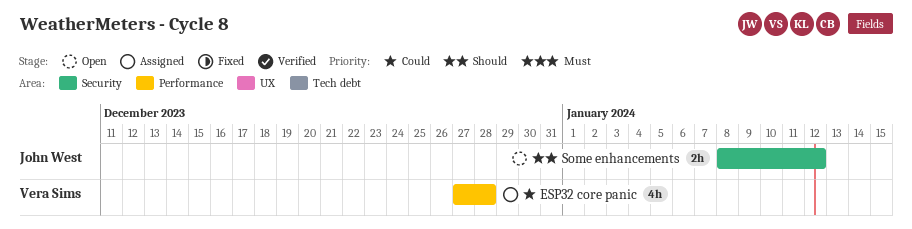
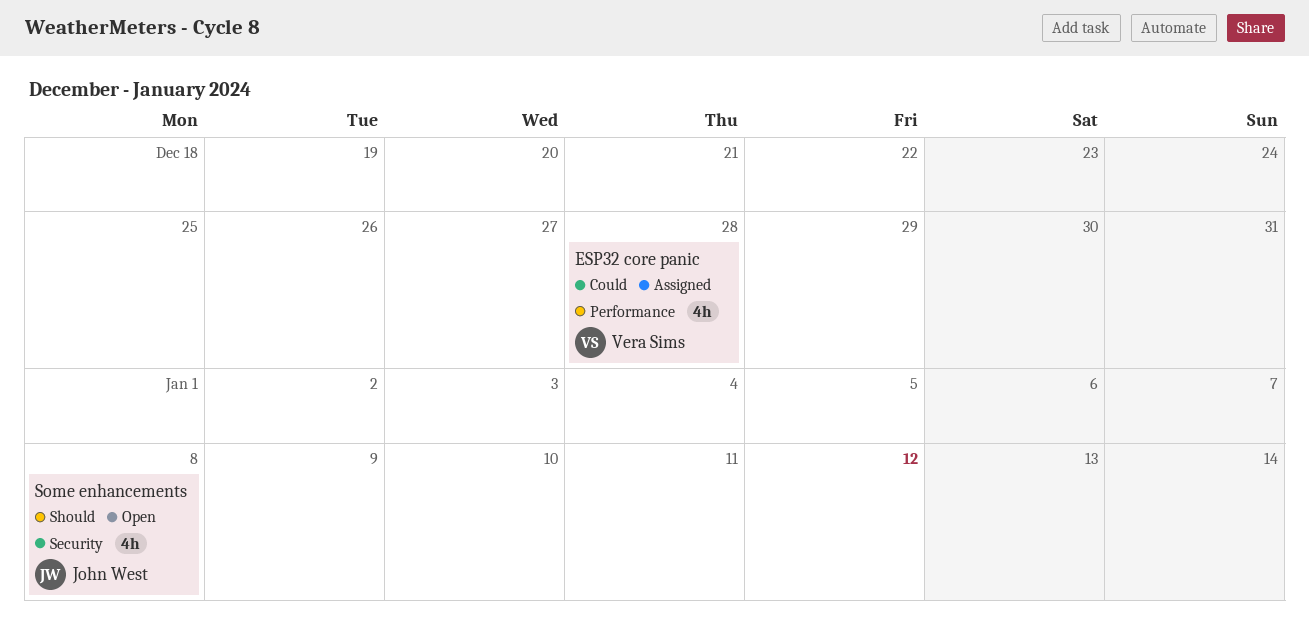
Some enhancements, estimate: 2h -> 4h
Some enhancements, due: Jan 12 -> Jan 8

